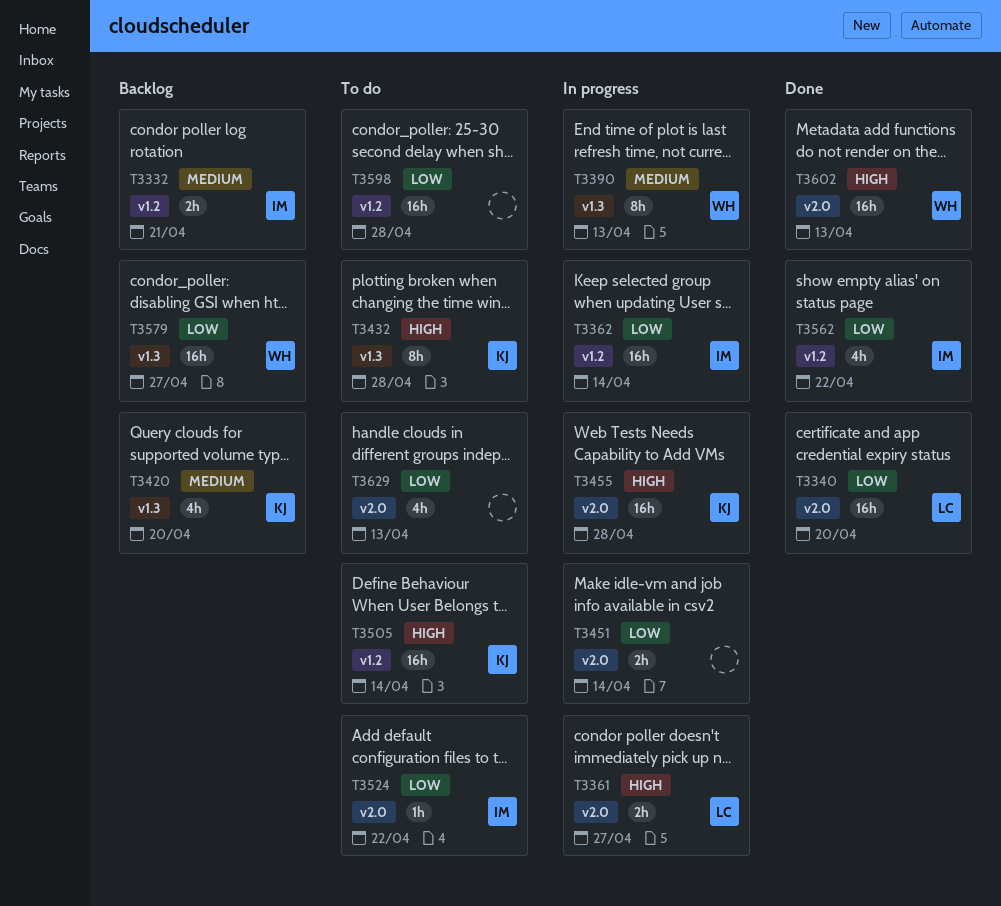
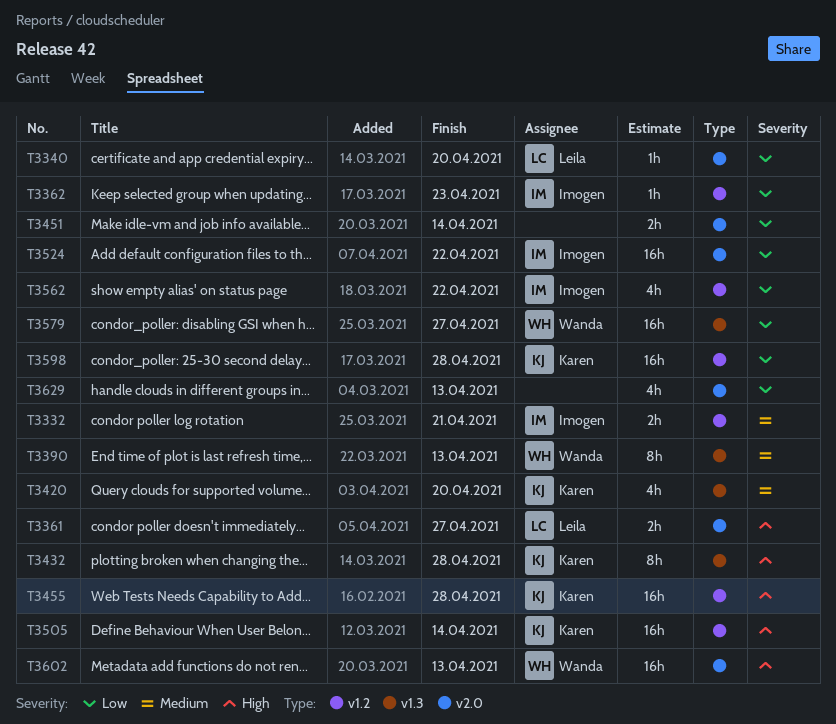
T3340, estimate: 16h -> 1h
T3362, estimate: 16h -> 1h
T3362, due: Apr 14 -> Apr 23
T3455, label: v2.0 -> v1.2
T3524, estimate: 1h -> 16h
T3598, owner: none -> Karen

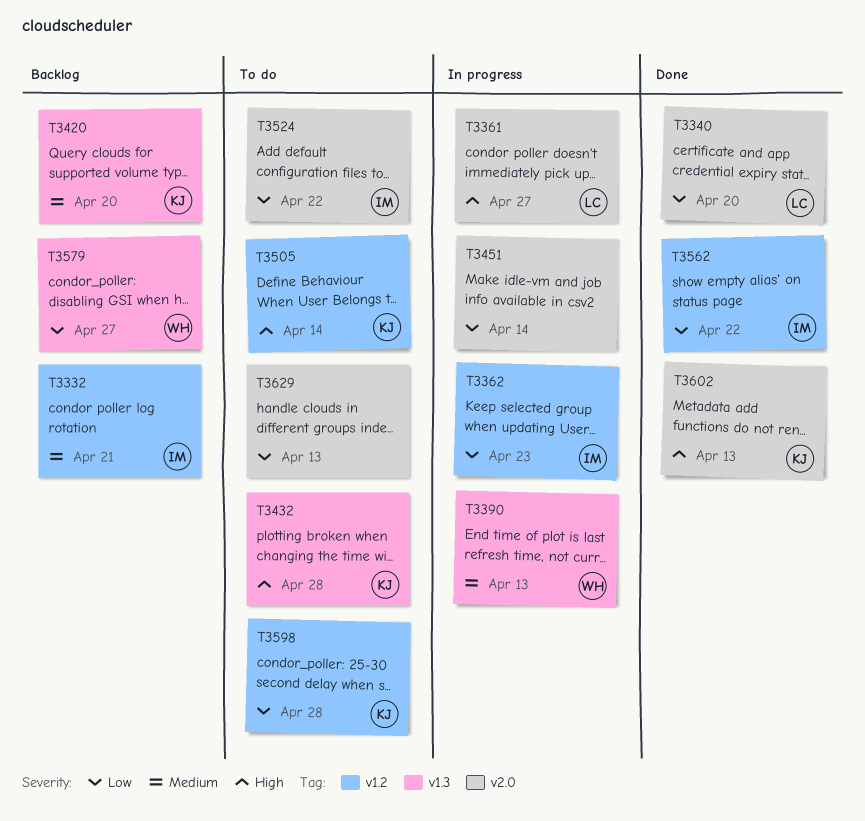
T3455: present -> none
T3602, owner: Wanda -> Karen

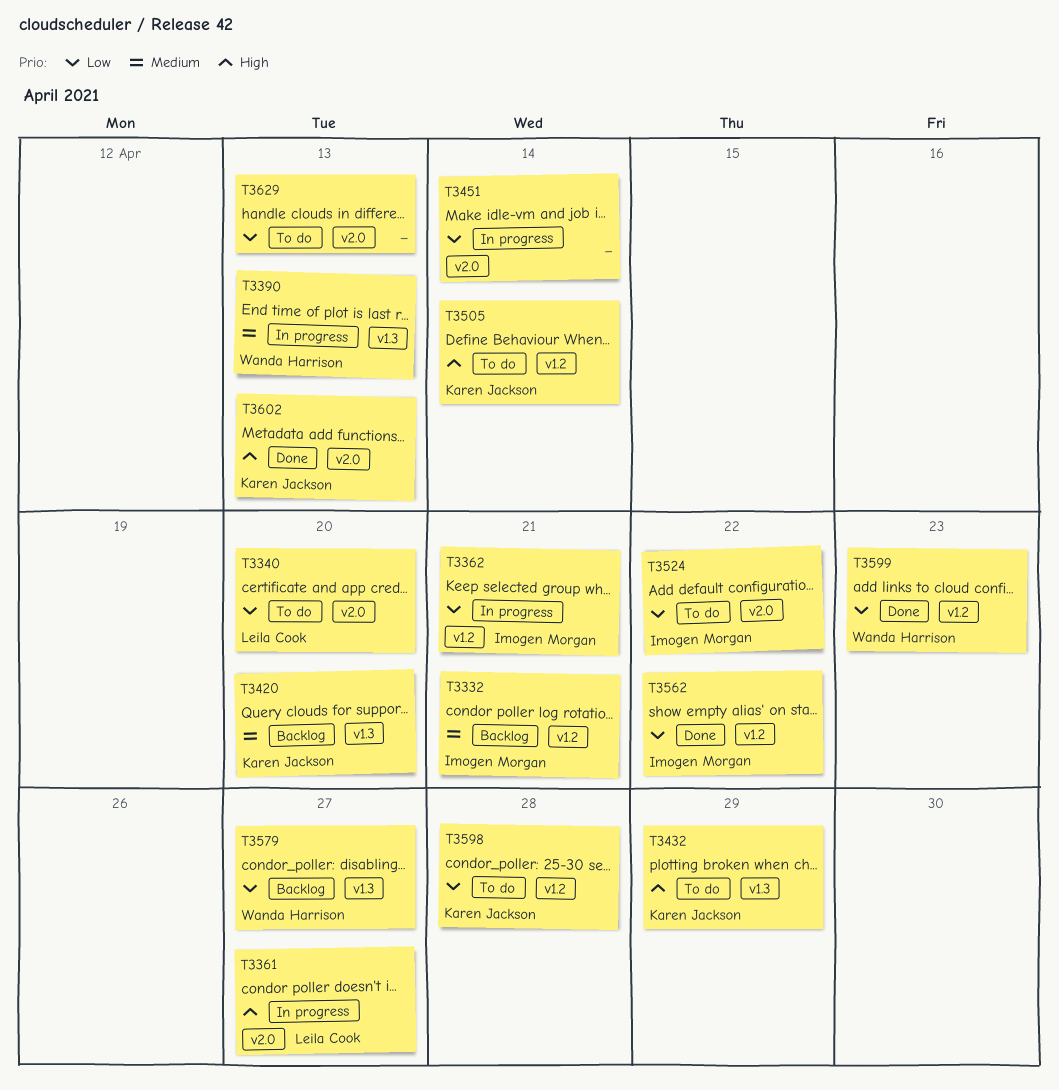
T3340, status: Done -> To do
T3362, due: Apr 23 -> Apr 21
T3432, due: Apr 28 -> Apr 29
T3599: none -> present

